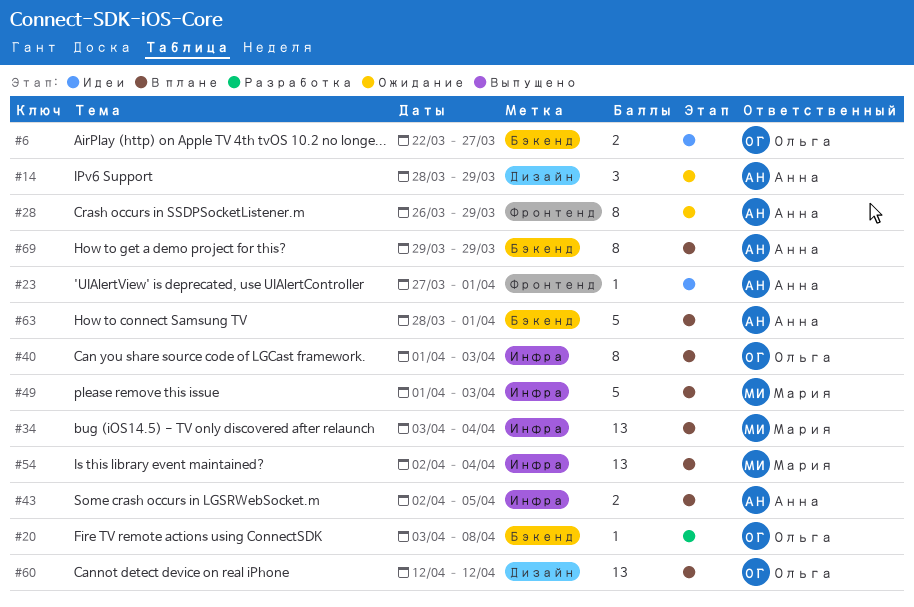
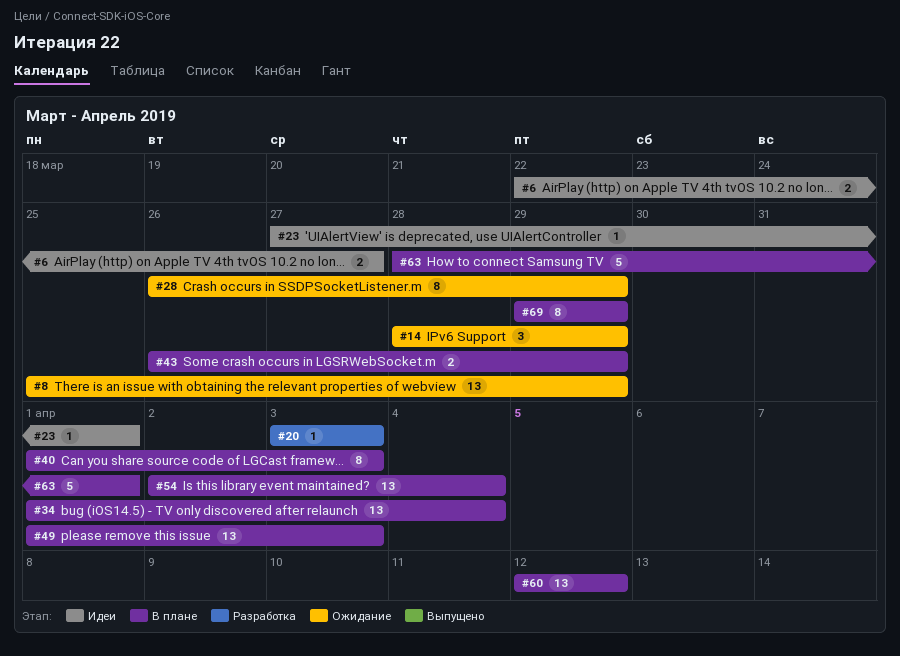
#8: none -> present
#20, due: Apr 8 -> Apr 3
#34, start: Apr 3 -> Apr 1
#43, start: Apr 2 -> Mar 26
#43, due: Apr 5 -> Mar 29
#49, estimate: 5 -> 13

